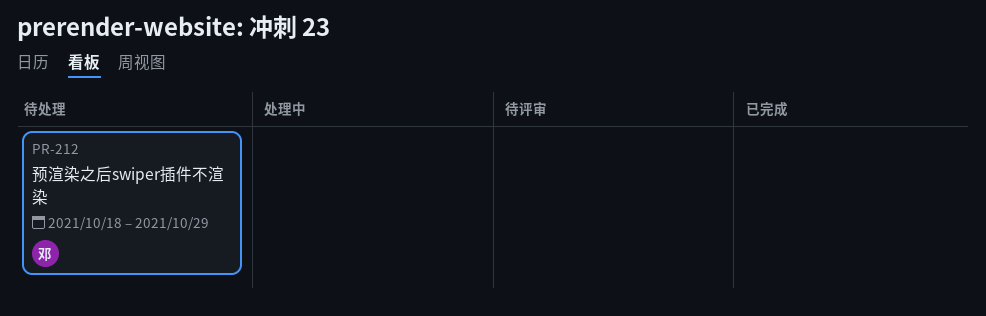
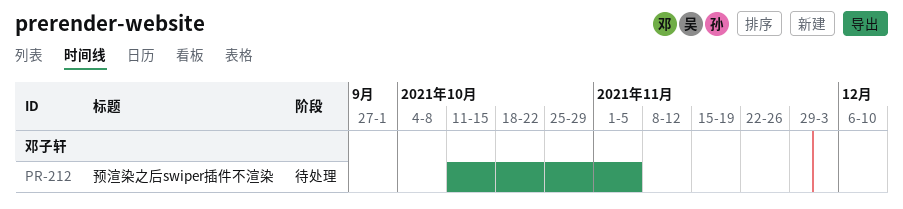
PR-212, start: Oct 18 -> Oct 11
PR-212, due: Oct 29 -> Nov 5

